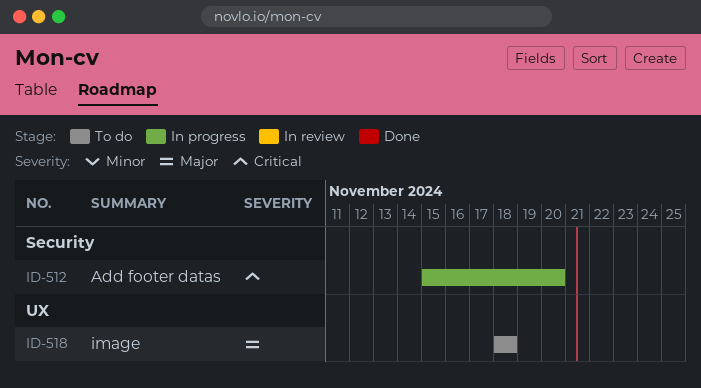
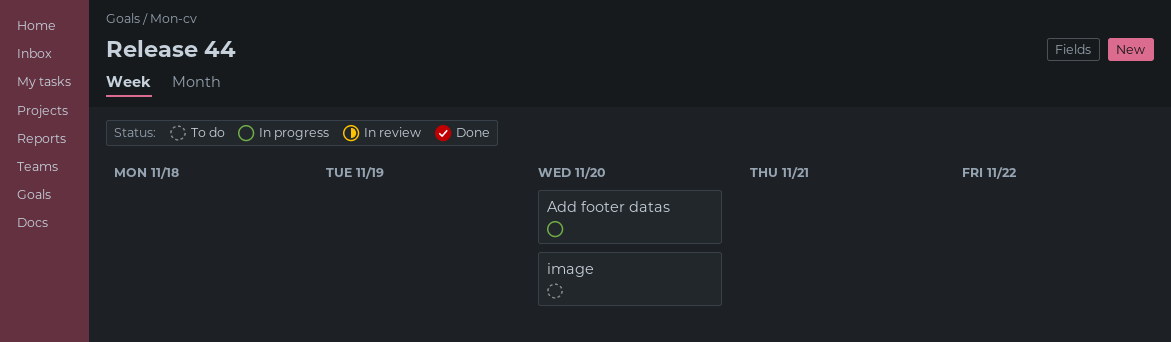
image, due: Nov 18 -> Nov 20

